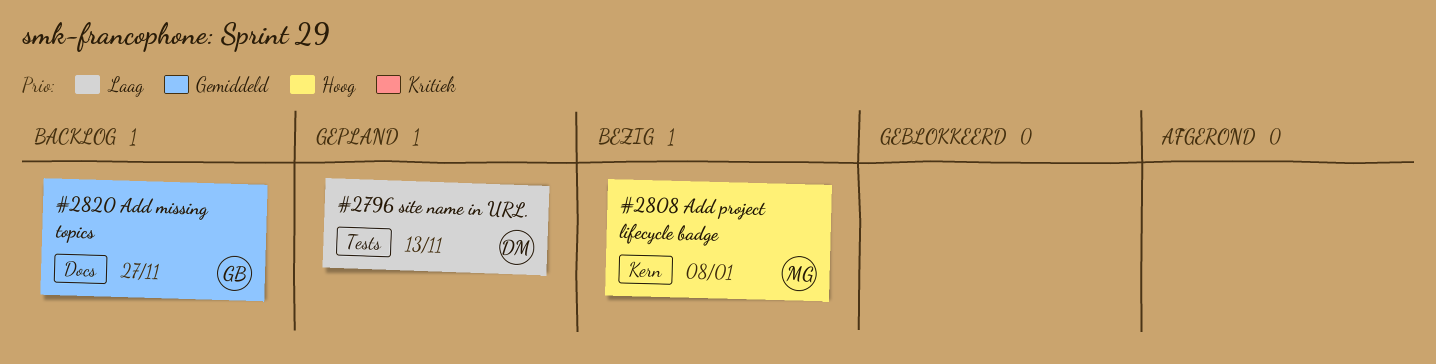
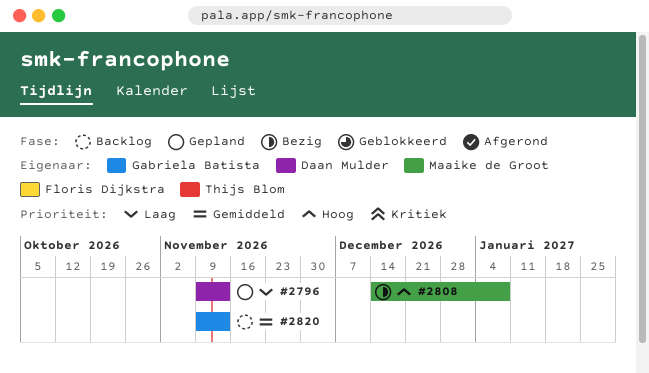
#2820, due: Nov 27 -> Nov 13

